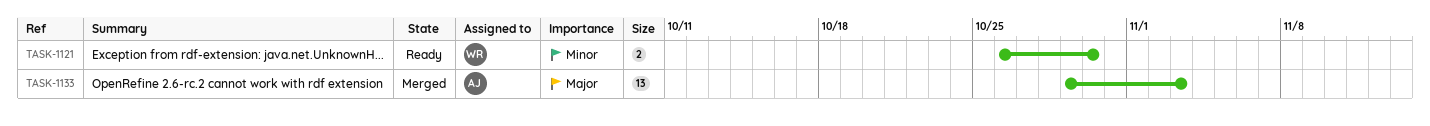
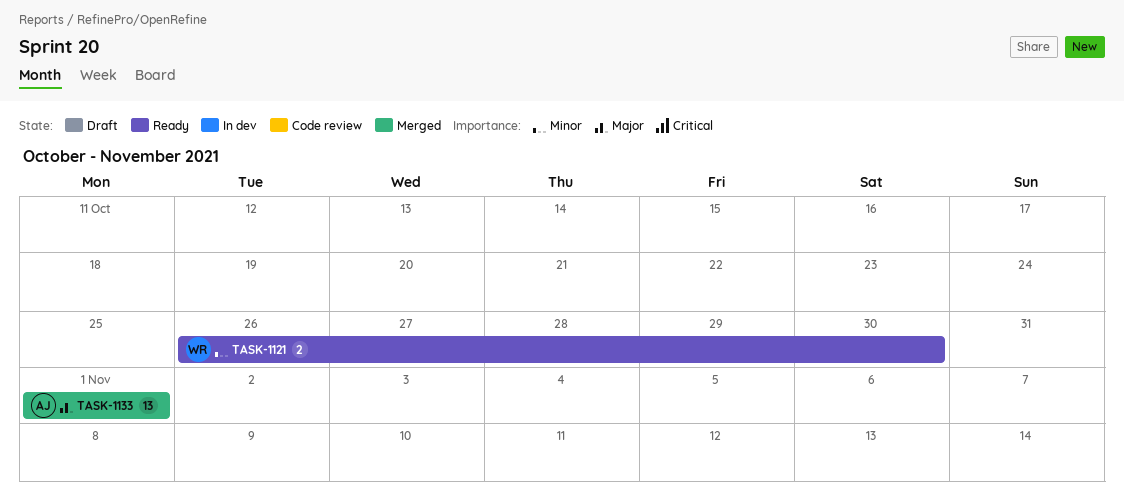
TASK-1133, start: Oct 29 -> Nov 1
TASK-1133, due: Nov 3 -> Nov 1

